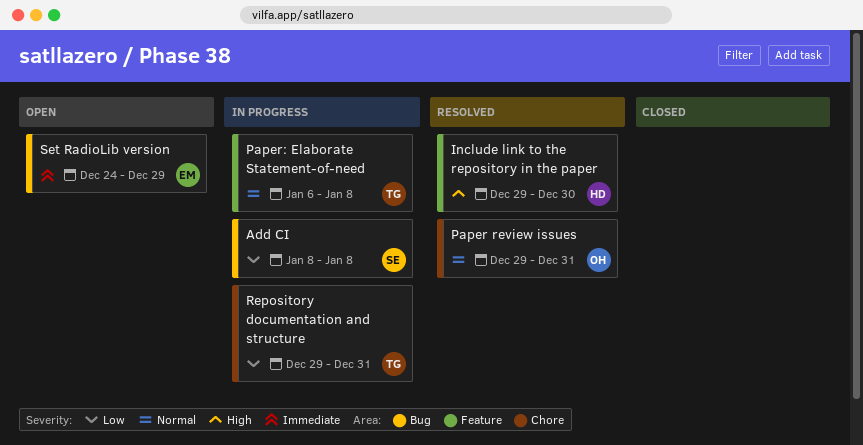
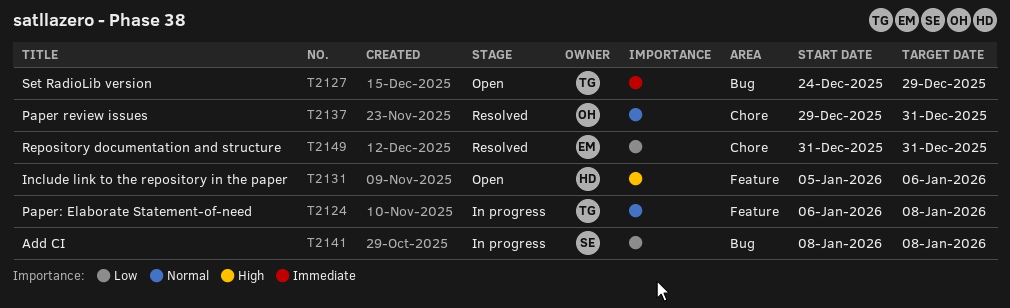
Include link to the repository in the paper, status: Resolved -> Open
Include link to the repository in the paper, start: Dec 29 -> Jan 5
Include link to the repository in the paper, due: Dec 30 -> Jan 6
Repository documentation and structure, status: In progress -> Resolved
Repository documentation and structure, owner: TG -> EM
Repository documentation and structure, start: Dec 29 -> Dec 31
Set RadioLib version, owner: EM -> TG

